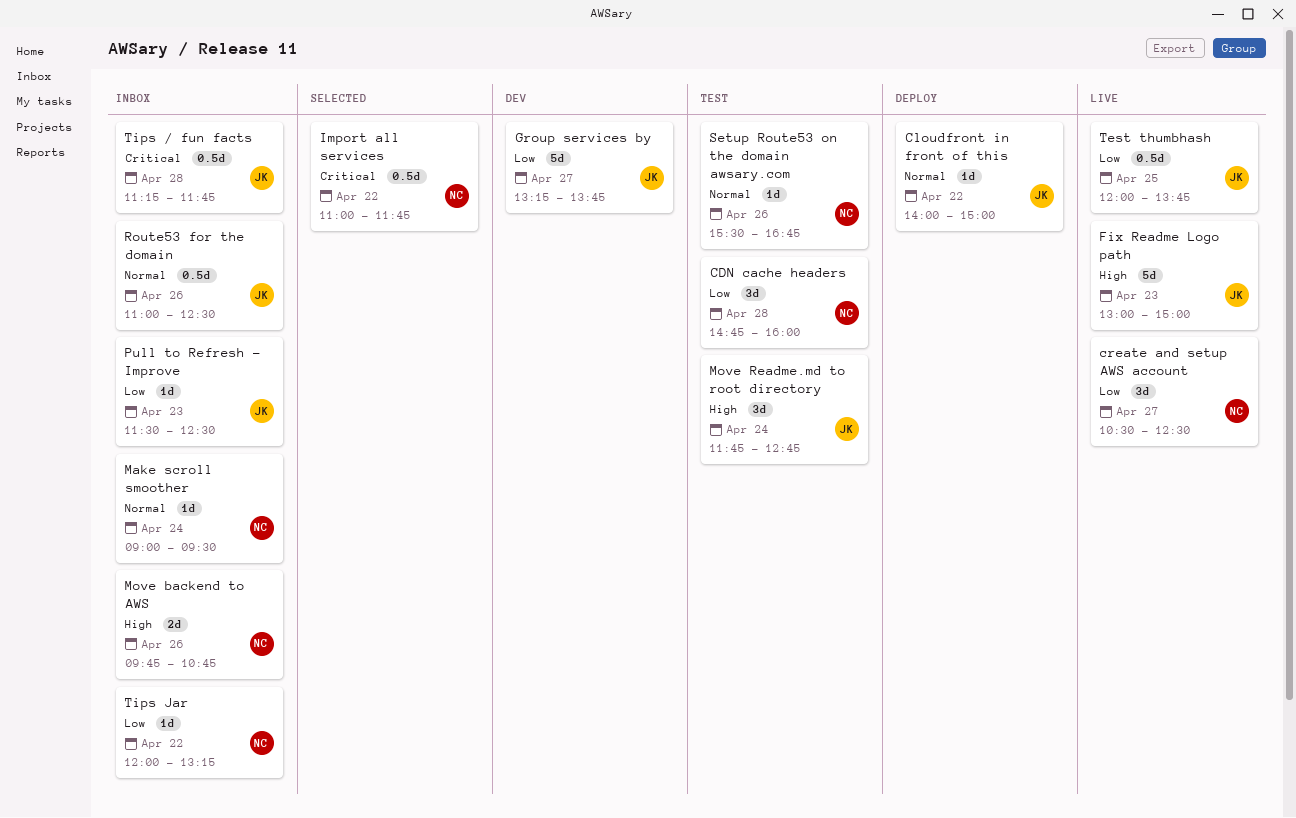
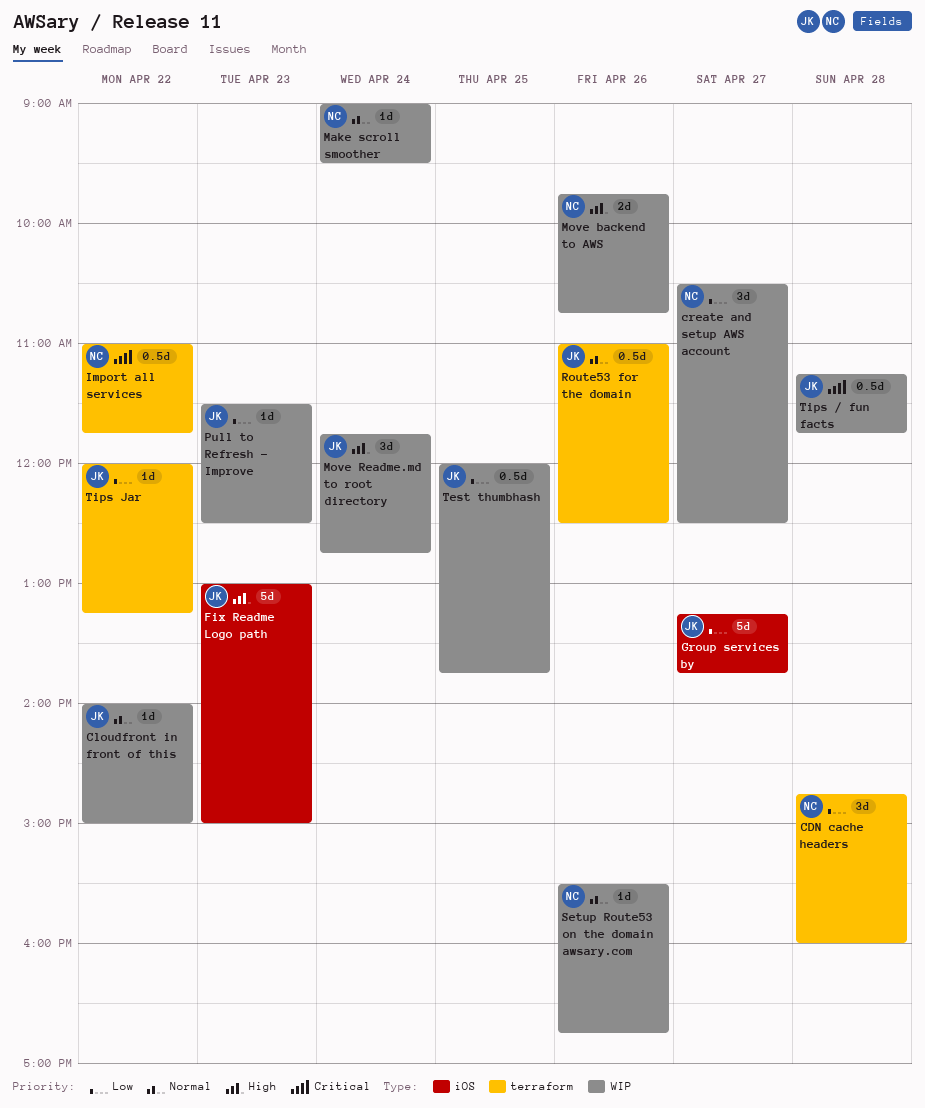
Tips Jar, owner: NC -> JK

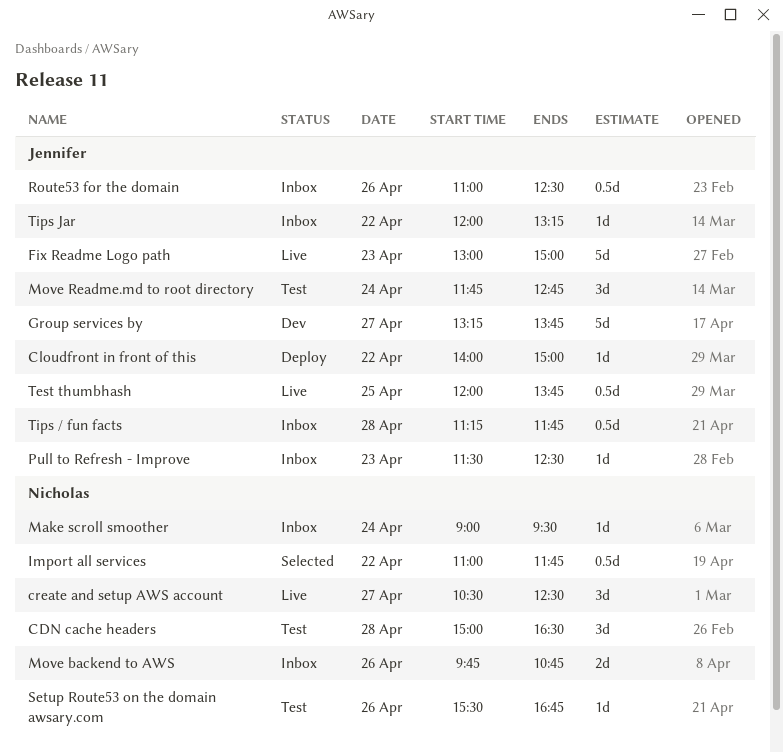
CDN cache headers, begins: 14:45 -> 15:00
CDN cache headers, ends: 16:00 -> 16:30

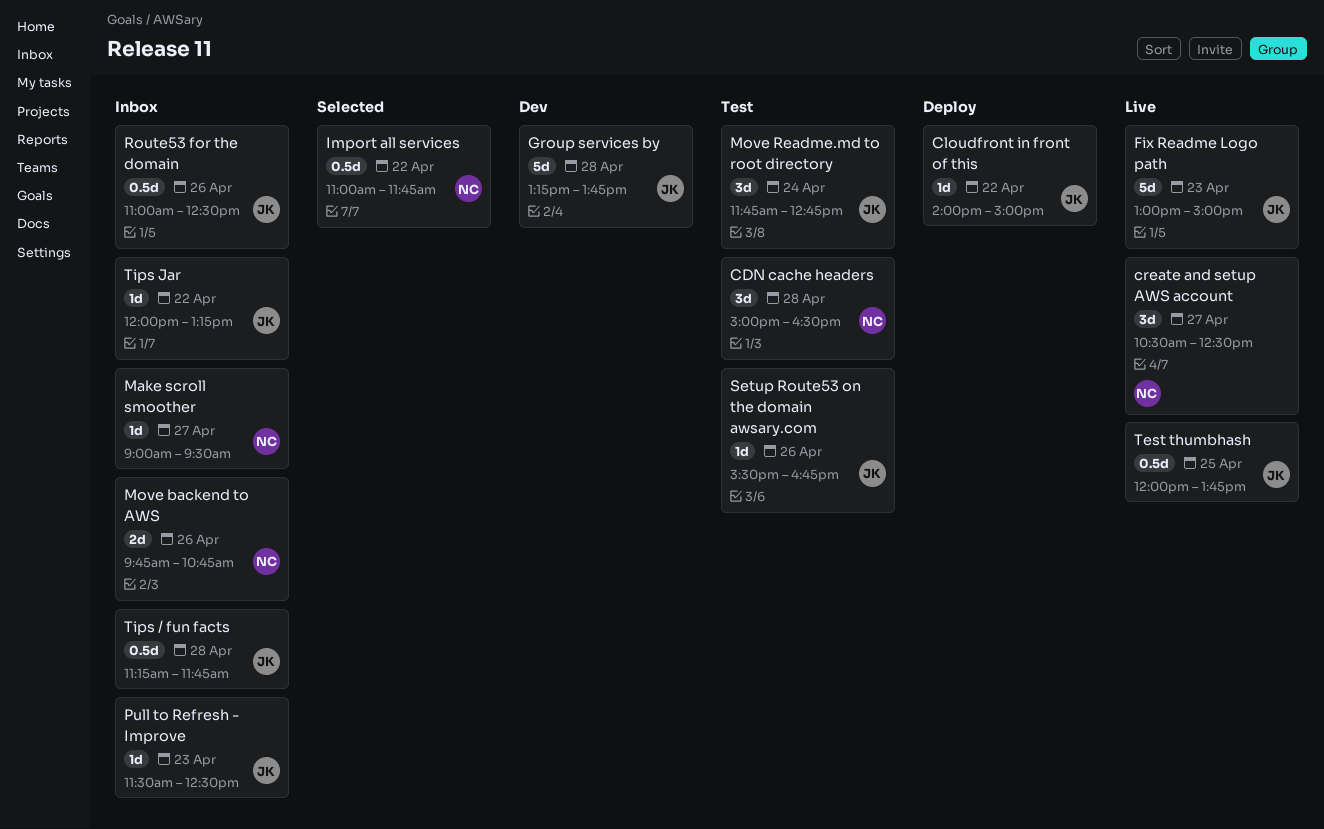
Group services by, day: Apr 27 -> Apr 28
Make scroll smoother, day: Apr 24 -> Apr 27
Setup Route53 on the domain awsary.com, owner: Nicholas -> Jennifer

